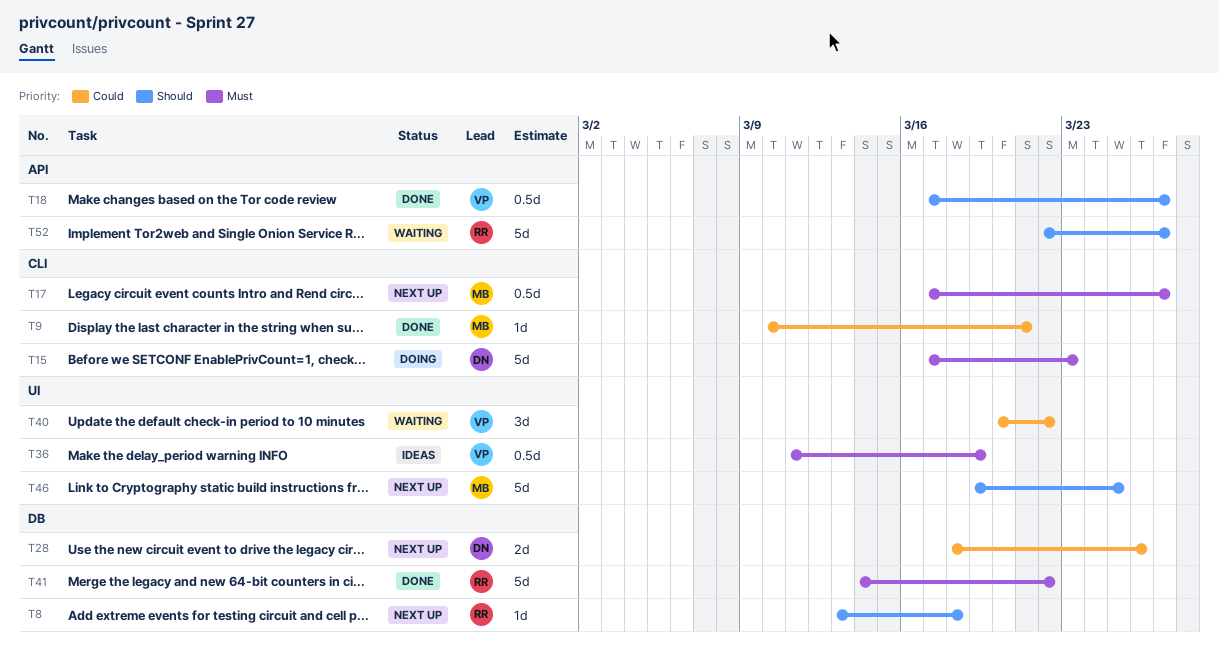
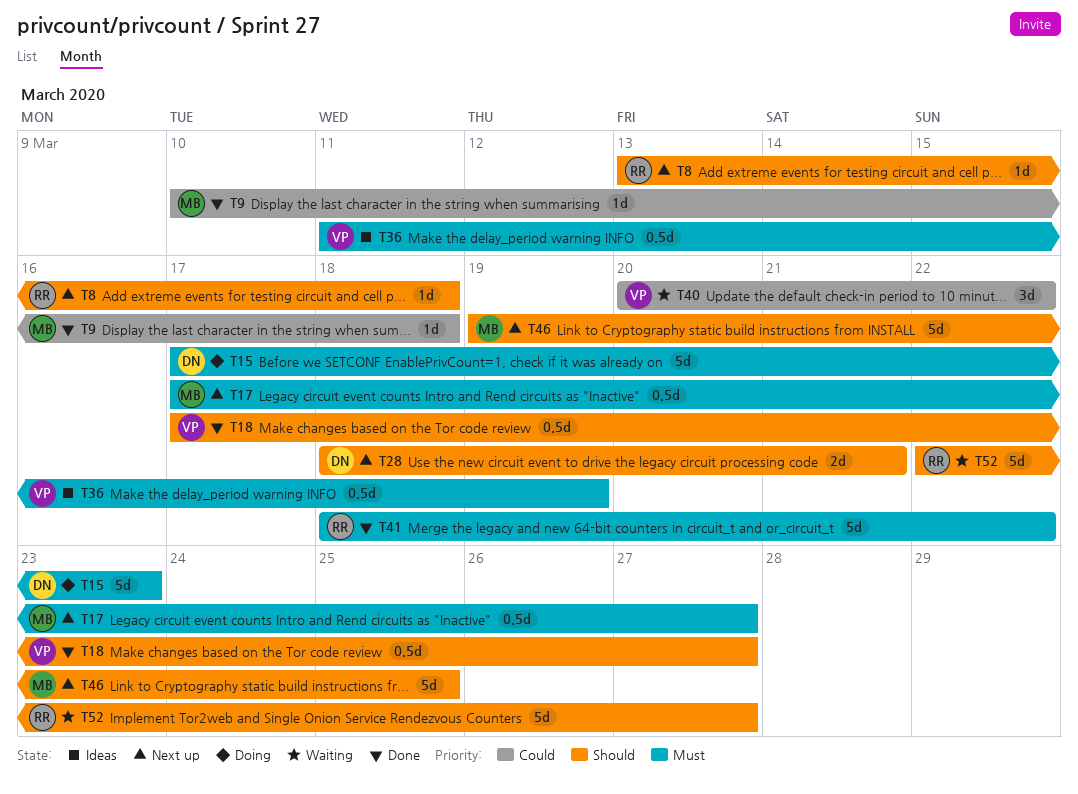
T9, due: Mar 21 -> Mar 18
T28, priority: Could -> Should
T28, due: Mar 26 -> Mar 21
T41, start: Mar 14 -> Mar 18

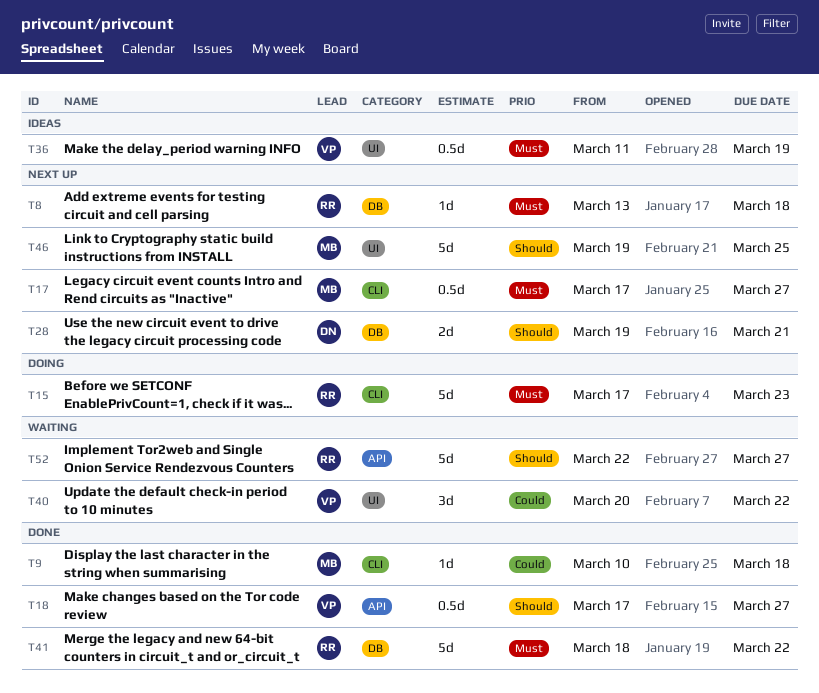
T8, priority: Should -> Must
T15, owner: DN -> RR
T28, start: Mar 18 -> Mar 19

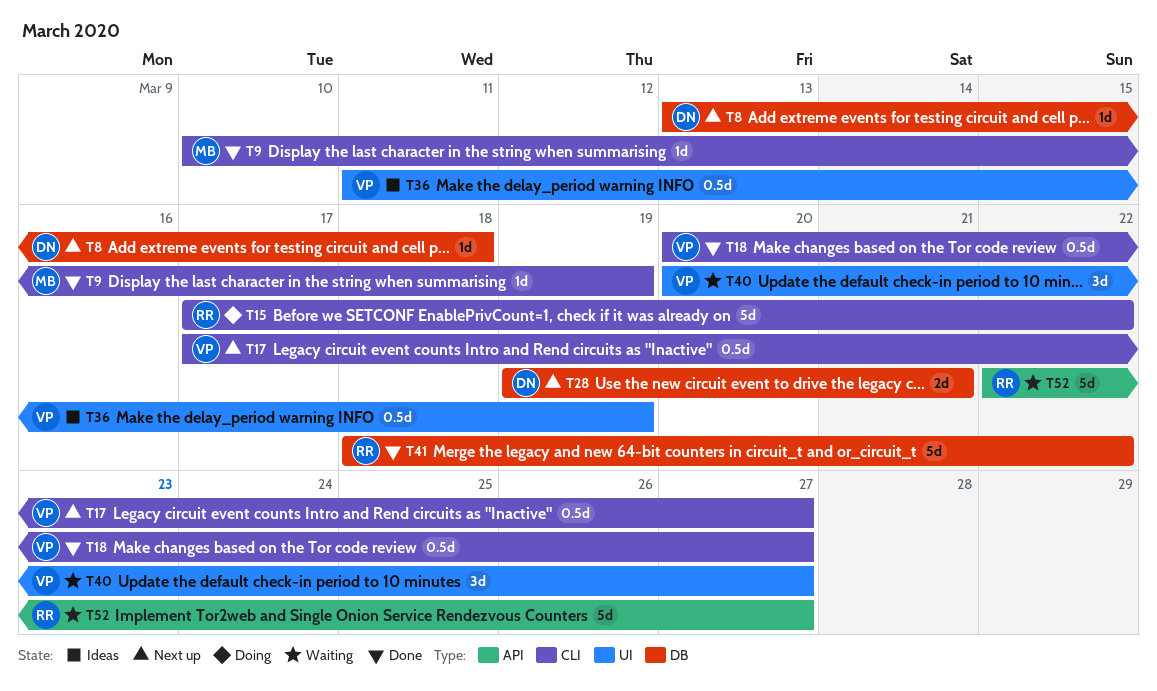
T8, owner: RR -> DN
T9, due: Mar 18 -> Mar 19
T15, due: Mar 23 -> Mar 22
T17, owner: MB -> VP
T18, label: API -> CLI
T18, start: Mar 17 -> Mar 20
T40, due: Mar 22 -> Mar 27
T46: present -> none

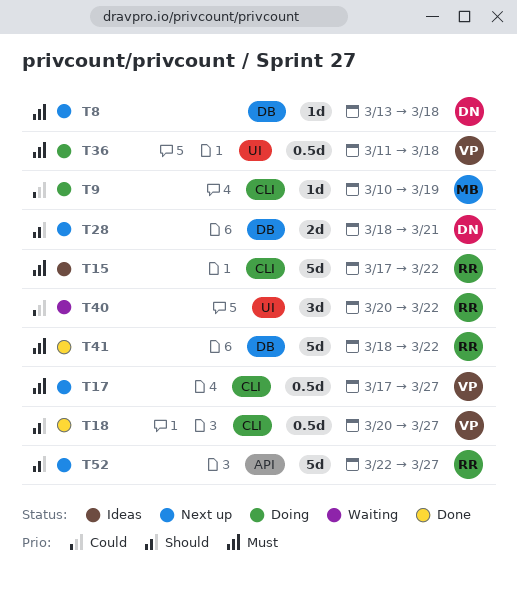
T9, status: Done -> Doing
T15, status: Doing -> Ideas
T28, start: Mar 19 -> Mar 18
T36, status: Ideas -> Doing
T36, due: Mar 19 -> Mar 18
T40, owner: VP -> RR
T40, due: Mar 27 -> Mar 22
T52, status: Waiting -> Next up

